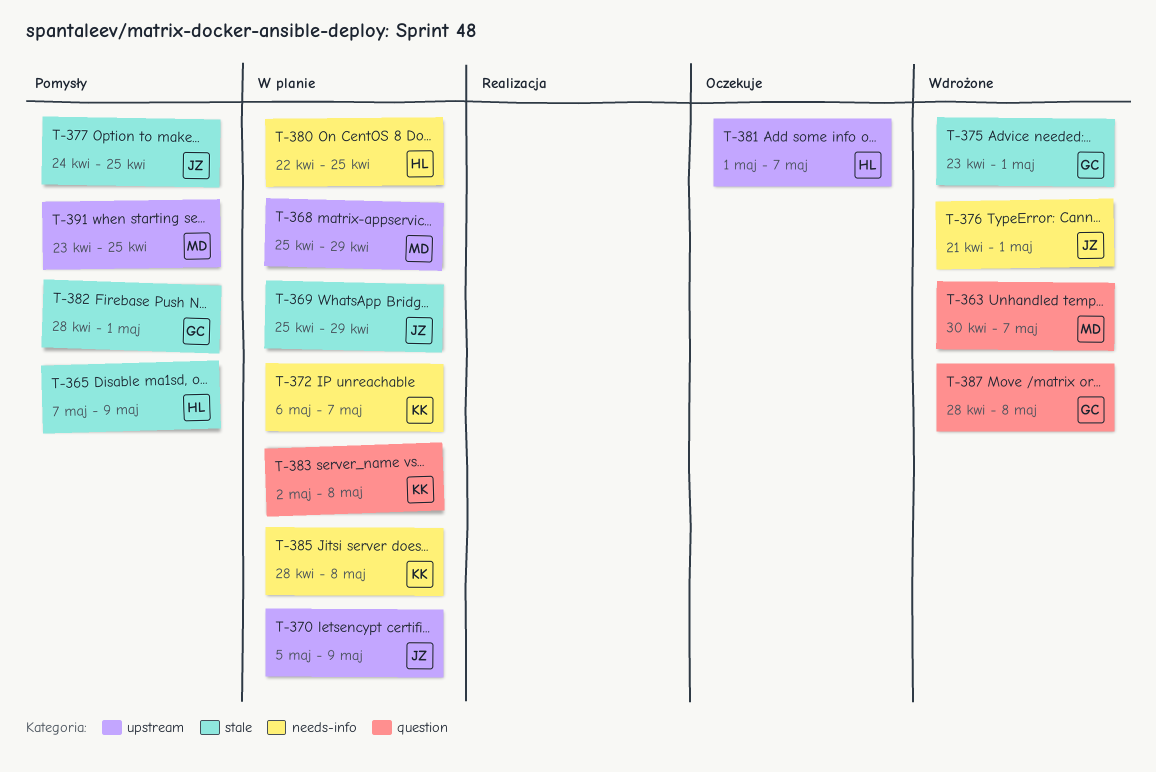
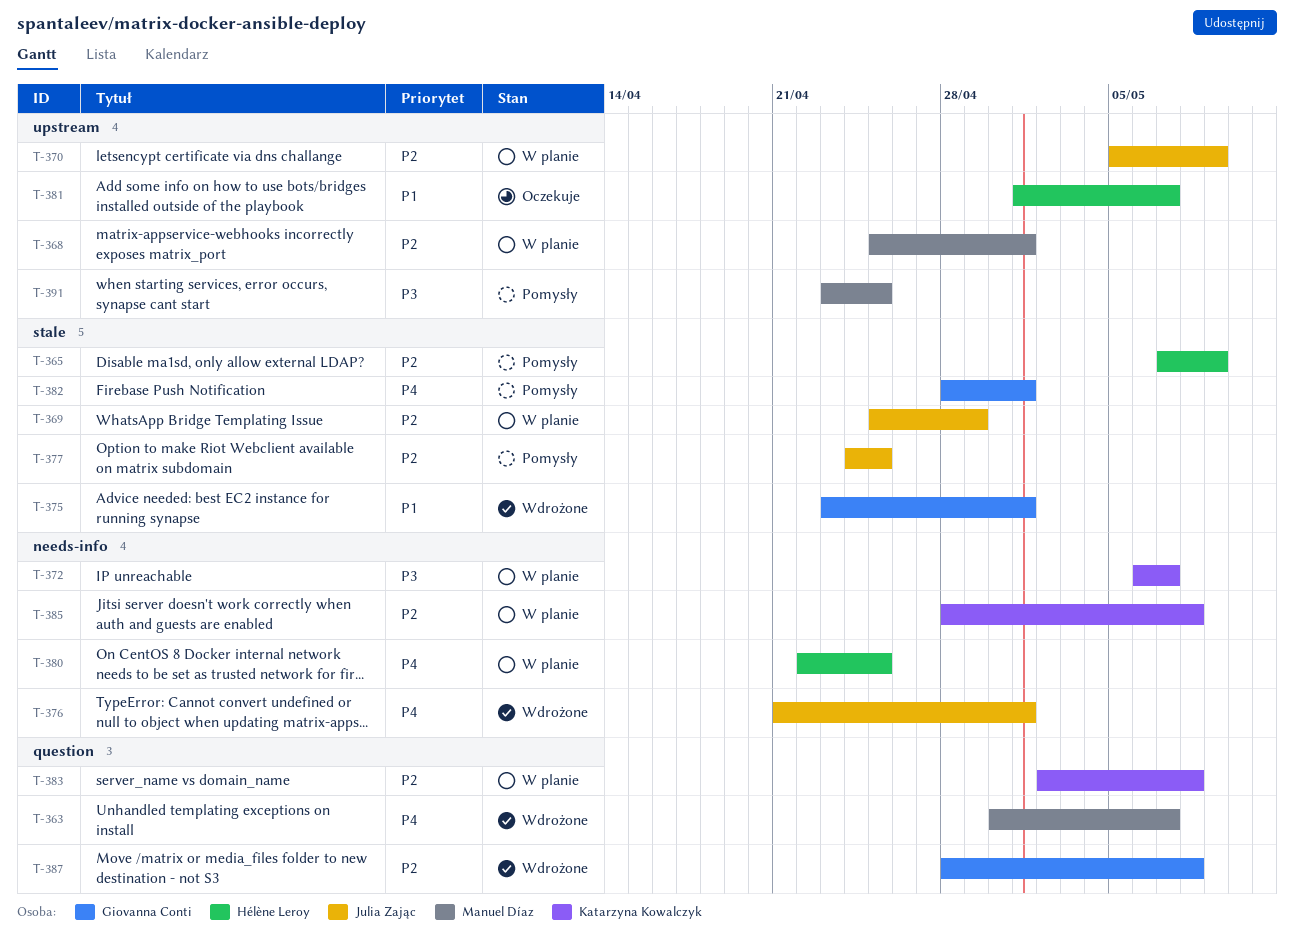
T-368, due: Apr 29 -> May 1

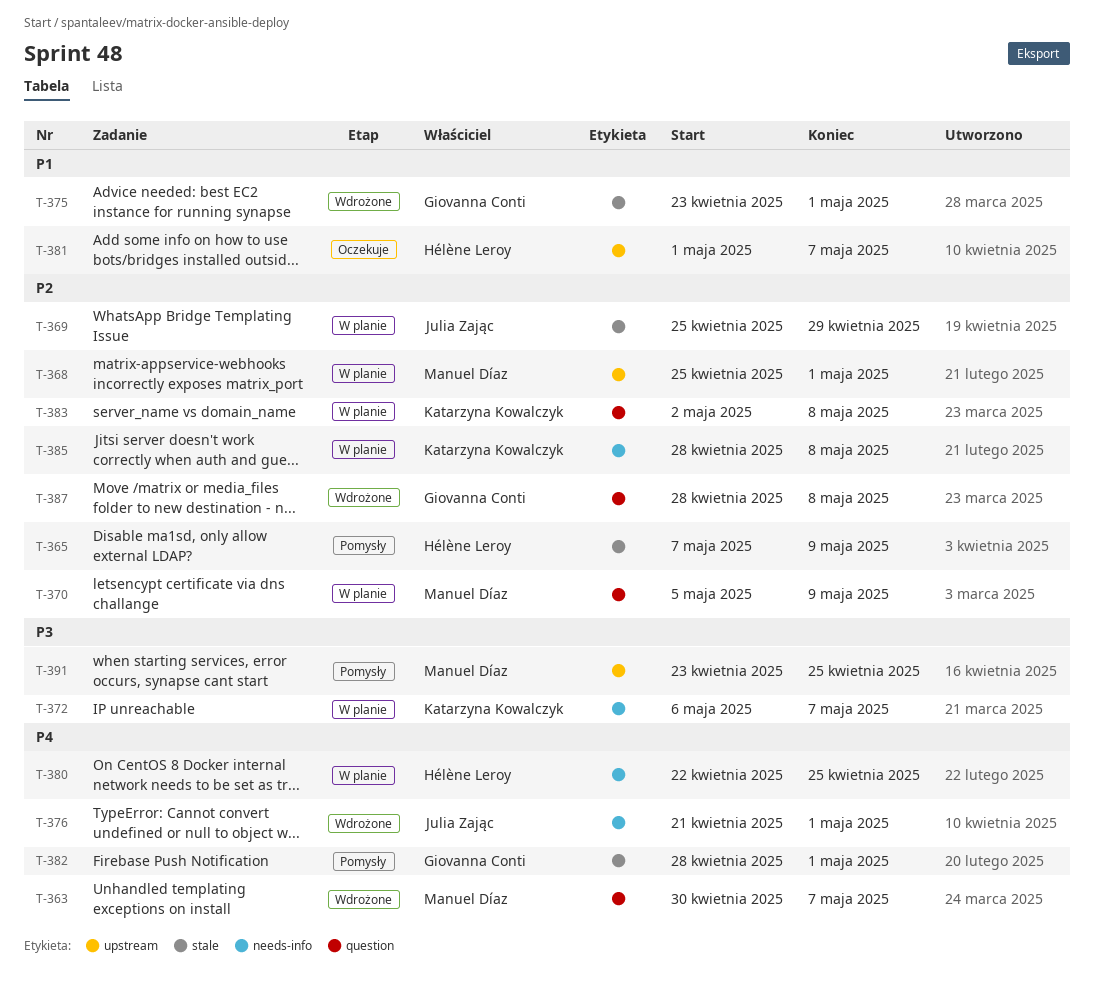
T-370, owner: Julia Zając -> Manuel Díaz
T-370, label: upstream -> question
T-377: present -> none

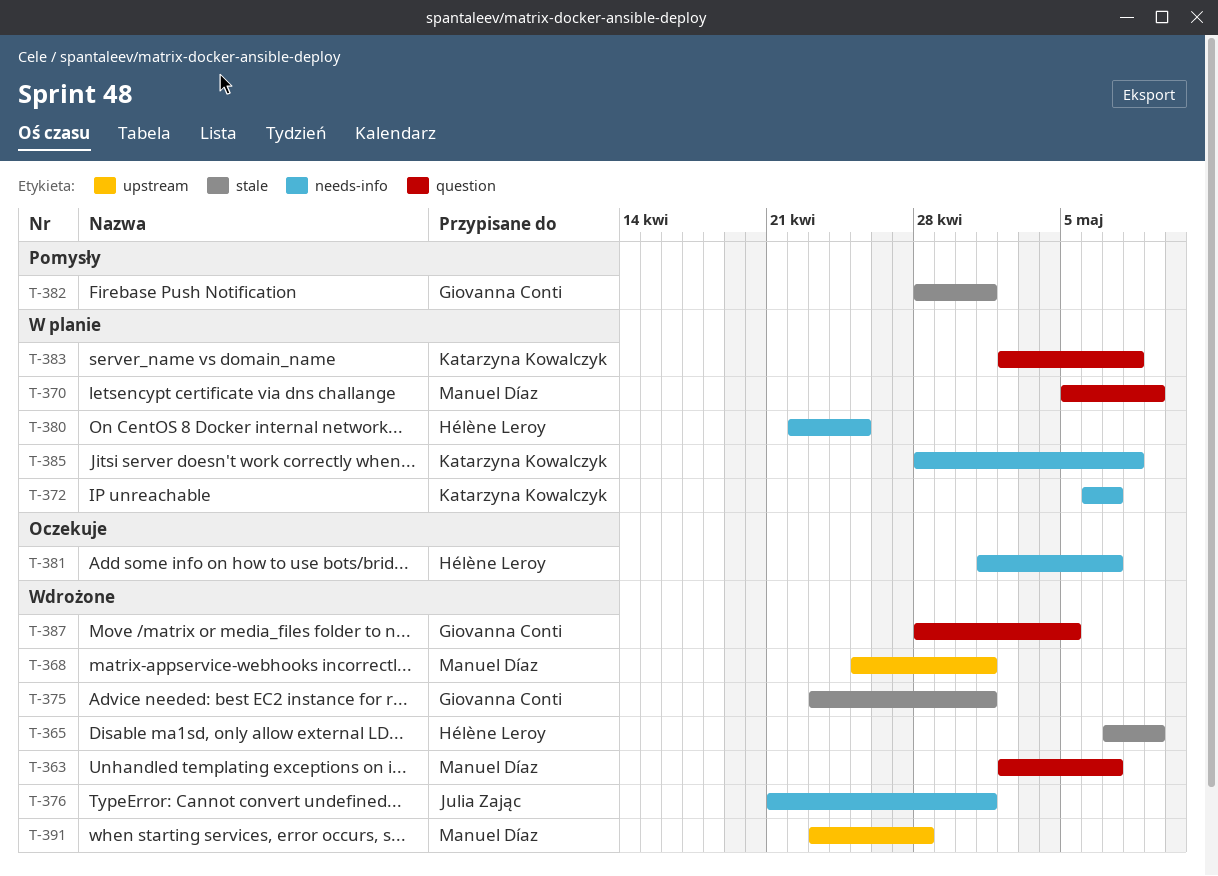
T-363, start: Apr 30 -> May 2
T-365, status: Pomysły -> Wdrożone
T-368, status: W planie -> Wdrożone
T-369: present -> none
T-381, label: upstream -> needs-info
T-387, due: May 8 -> May 5
T-391, status: Pomysły -> Wdrożone
T-391, due: Apr 25 -> Apr 28

